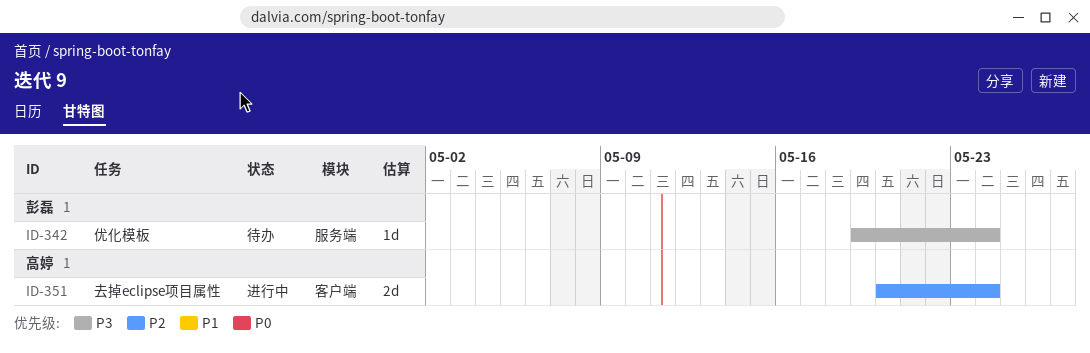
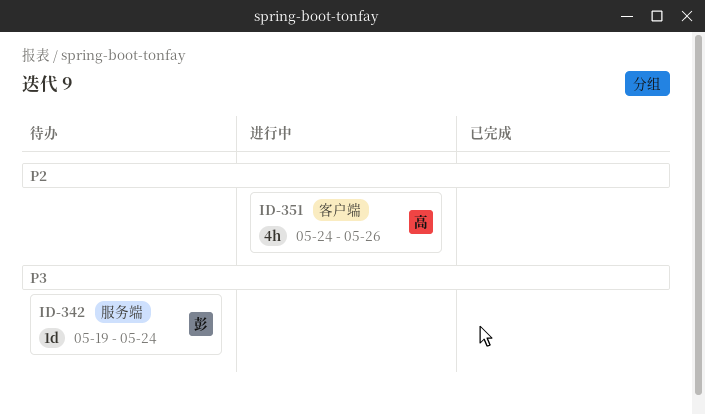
ID-351, estimate: 2d -> 4h
ID-351, start: May 20 -> May 24
ID-351, due: May 24 -> May 26

